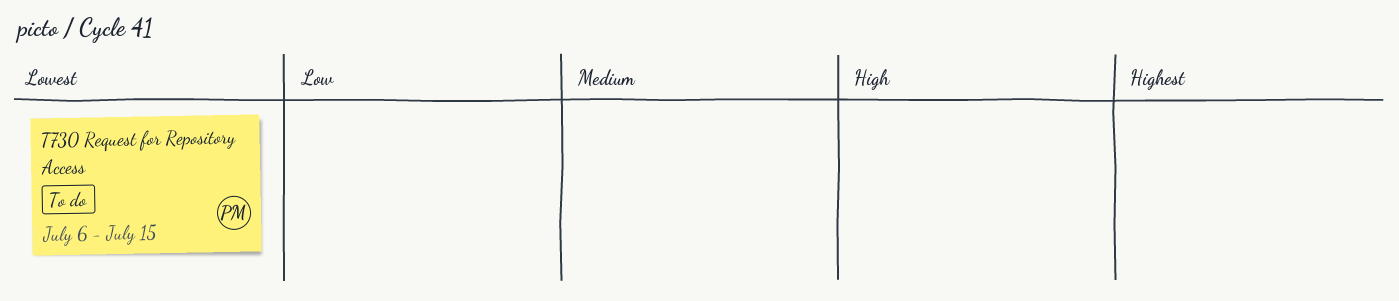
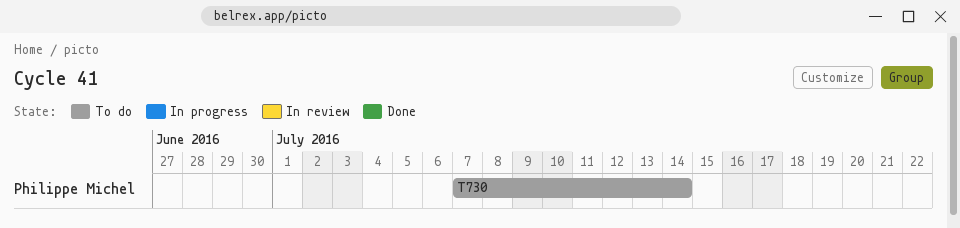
T730, start: Jul 6 -> Jul 7
T730, due: Jul 15 -> Jul 14

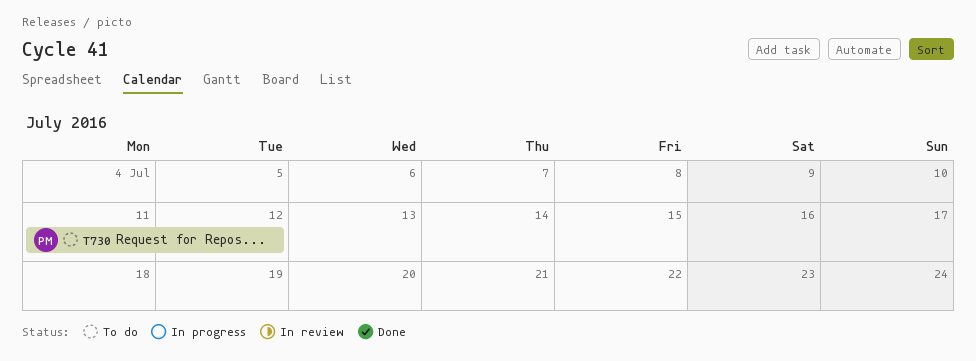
T730, start: Jul 7 -> Jul 11
T730, due: Jul 14 -> Jul 12

